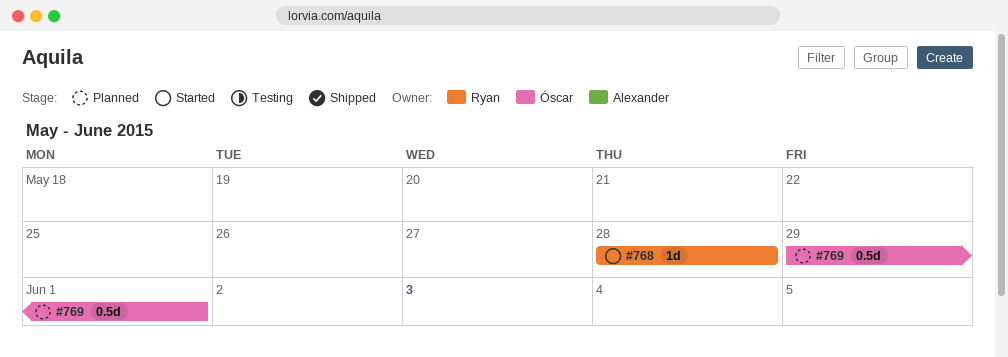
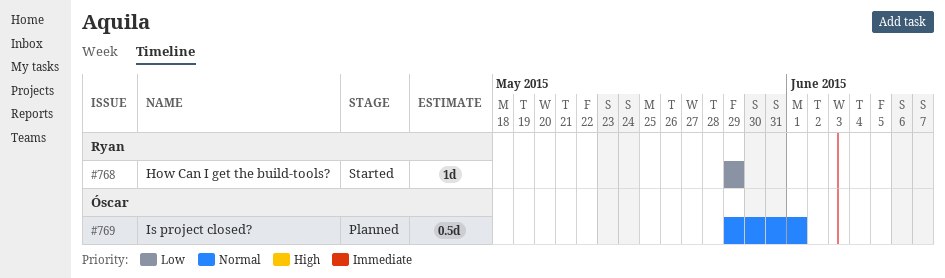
#768, start: May 28 -> May 29
#768, due: May 28 -> May 29

